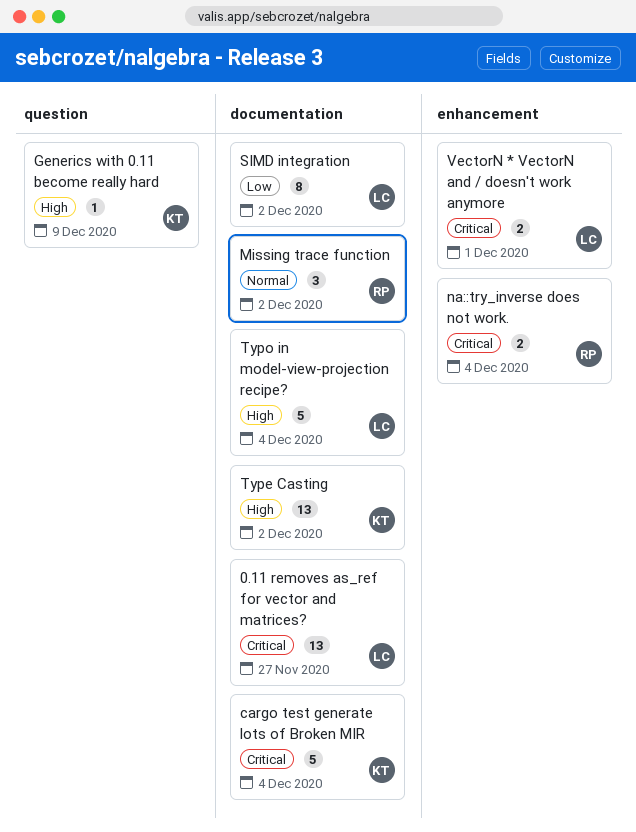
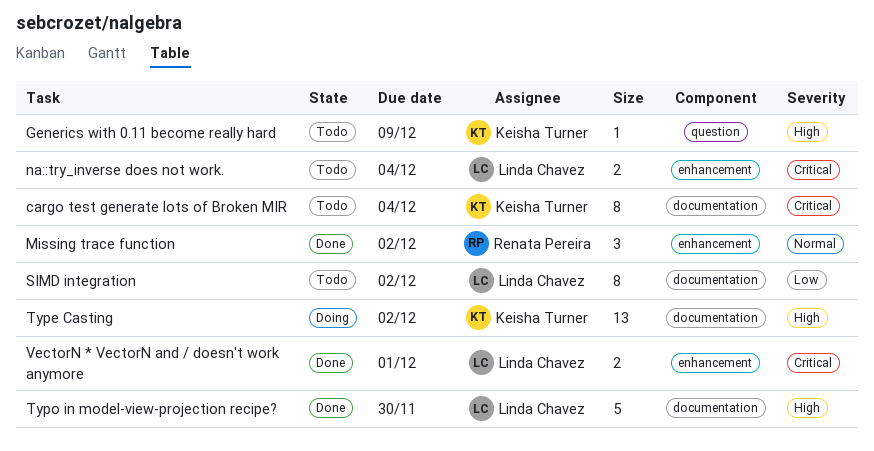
0.11 removes as_ref for vector and matrices?: present -> none
cargo test generate lots of Broken MIR, estimate: 5 -> 8
Missing trace function, label: documentation -> enhancement
na::try_inverse does not work., owner: Renata Pereira -> Linda Chavez
Typo in model-view-projection recipe?, due: Dec 4 -> Nov 30

